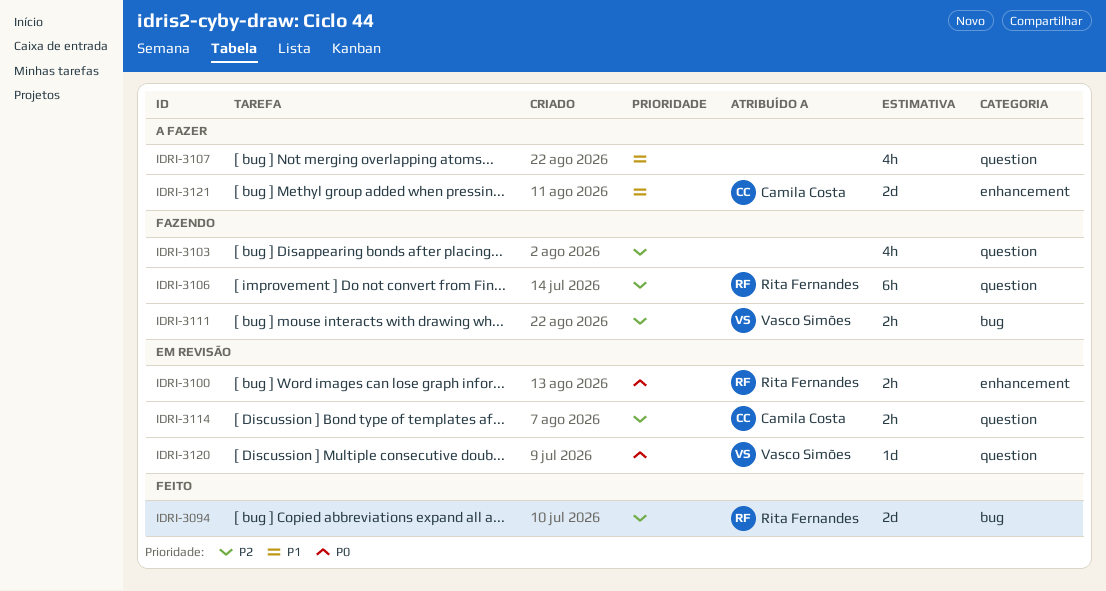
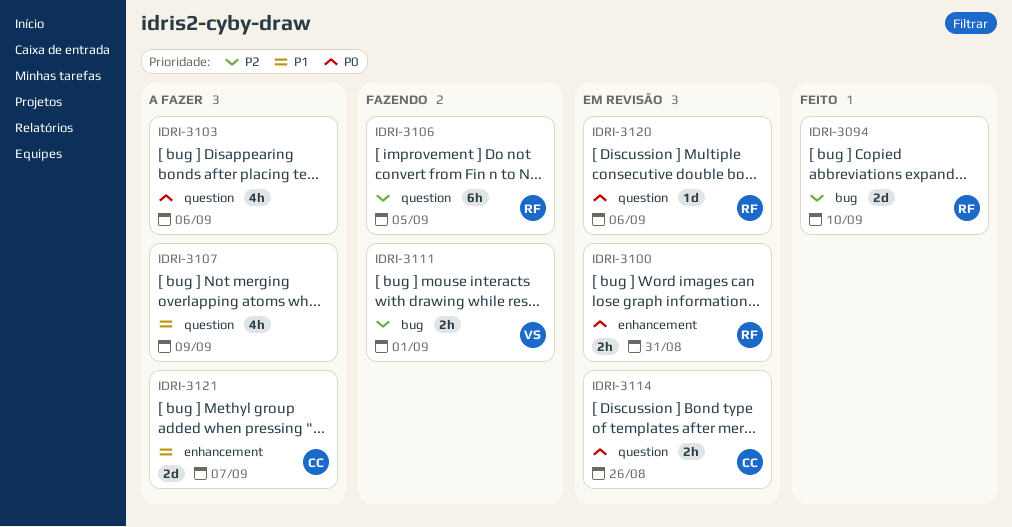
IDRI-3103, status: Fazendo -> A fazer
IDRI-3103, priority: P2 -> P0
IDRI-3114, priority: P2 -> P0
IDRI-3120, owner: Vasco Simões -> Rita Fernandes

